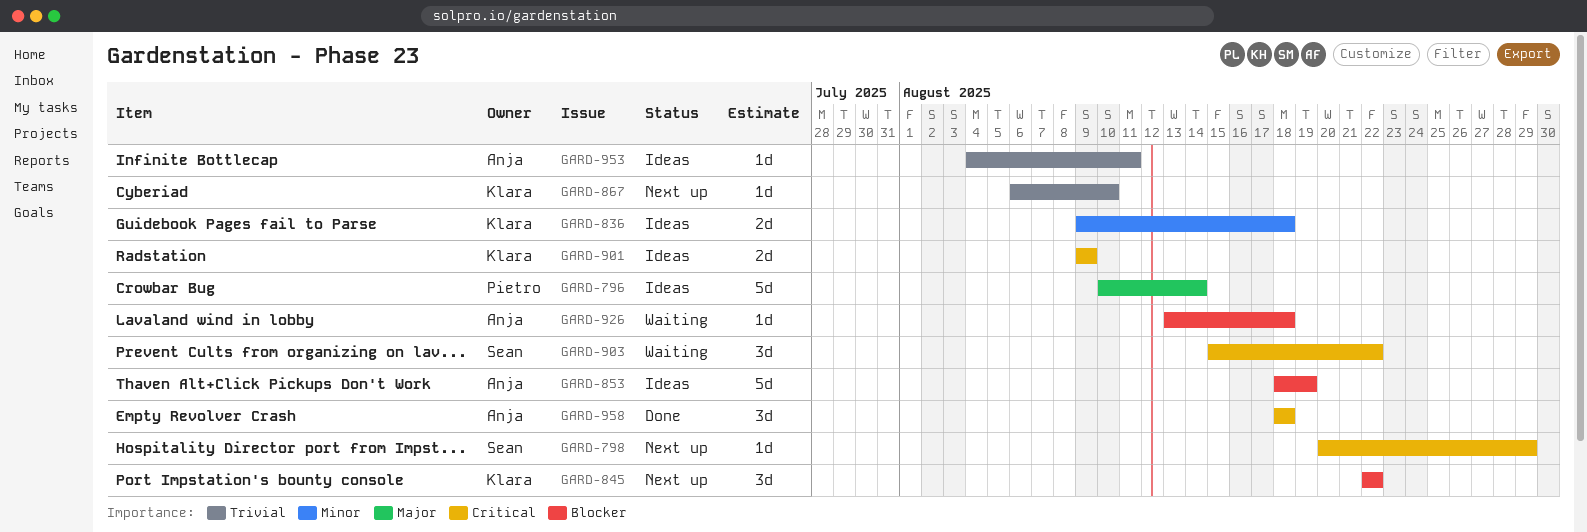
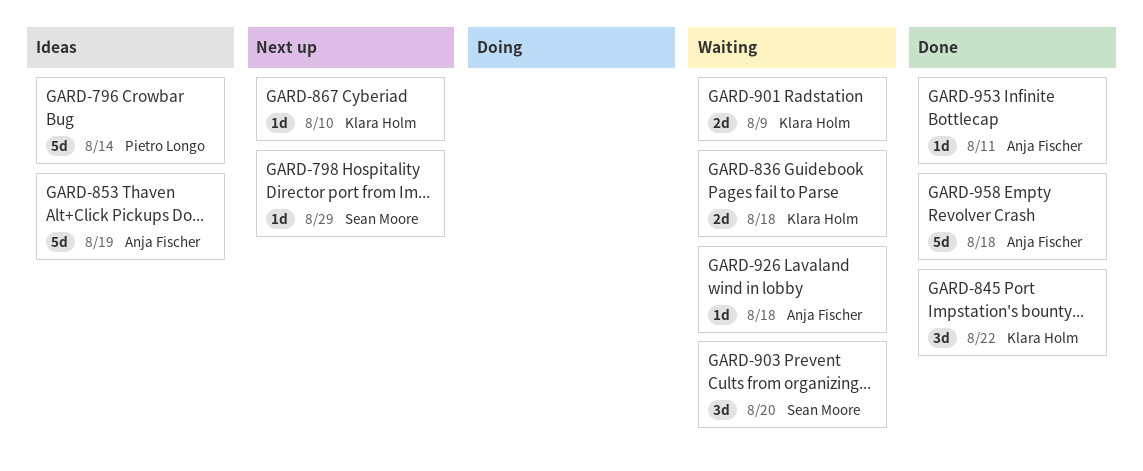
GARD-836, status: Ideas -> Waiting
GARD-845, status: Next up -> Done
GARD-901, status: Ideas -> Waiting
GARD-903, due: Aug 22 -> Aug 20
GARD-953, status: Ideas -> Done
GARD-958, estimate: 3d -> 5d

